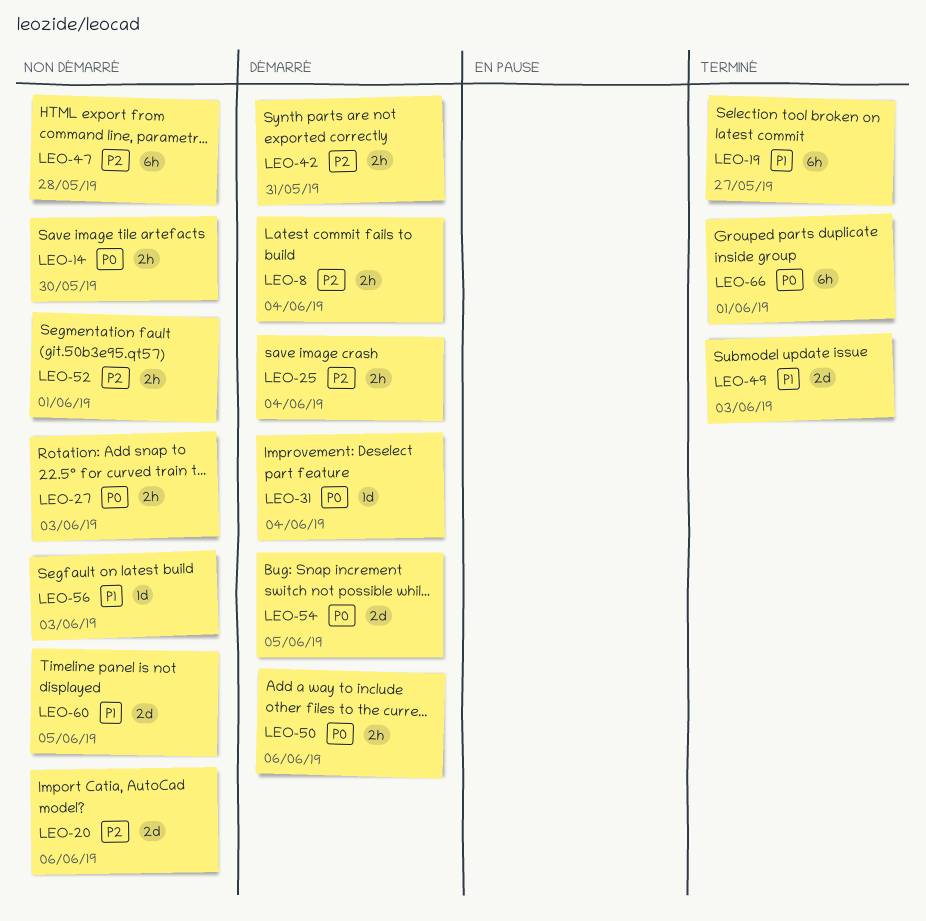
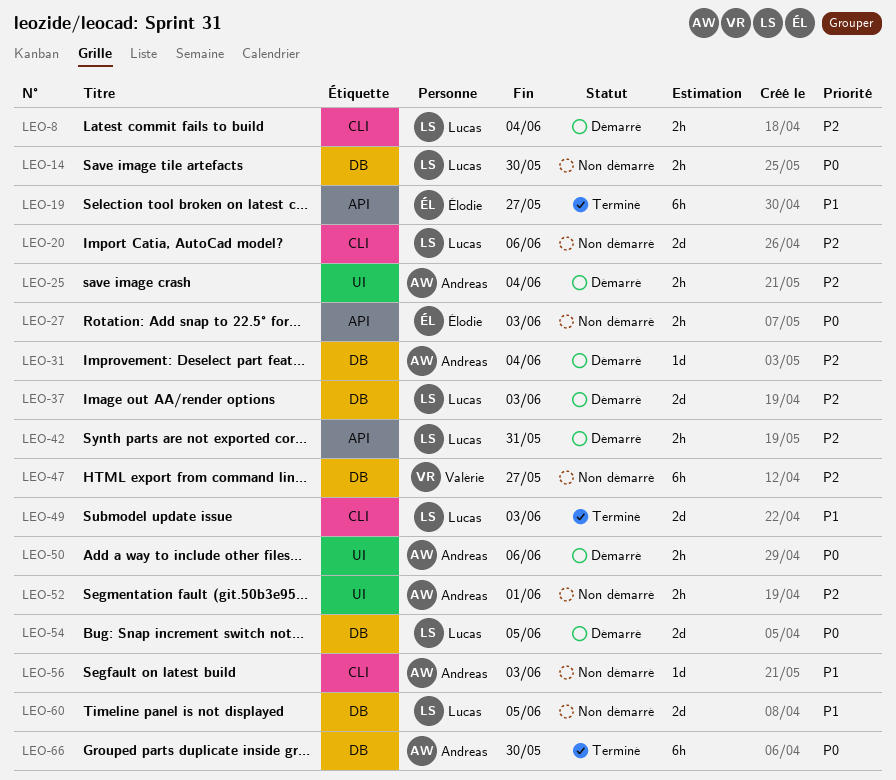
LEO-31, priority: P0 -> P2
LEO-37: none -> present
LEO-47, due: May 28 -> May 27
LEO-66, due: Jun 1 -> May 30

